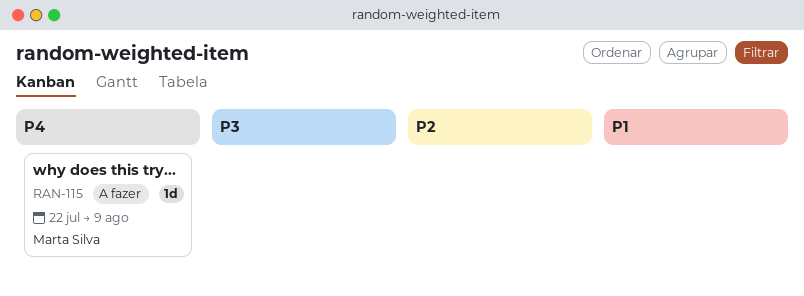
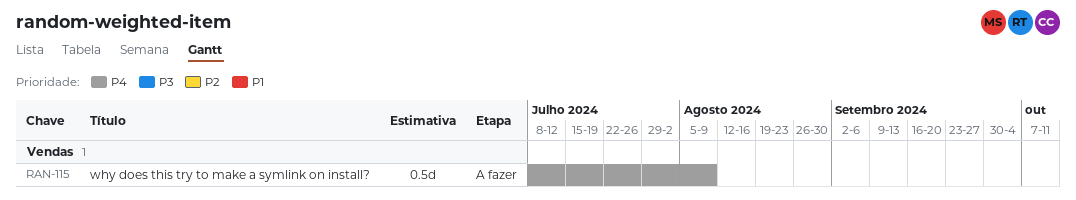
RAN-115, estimate: 1d -> 0.5d
RAN-115, start: Jul 22 -> Jul 8

